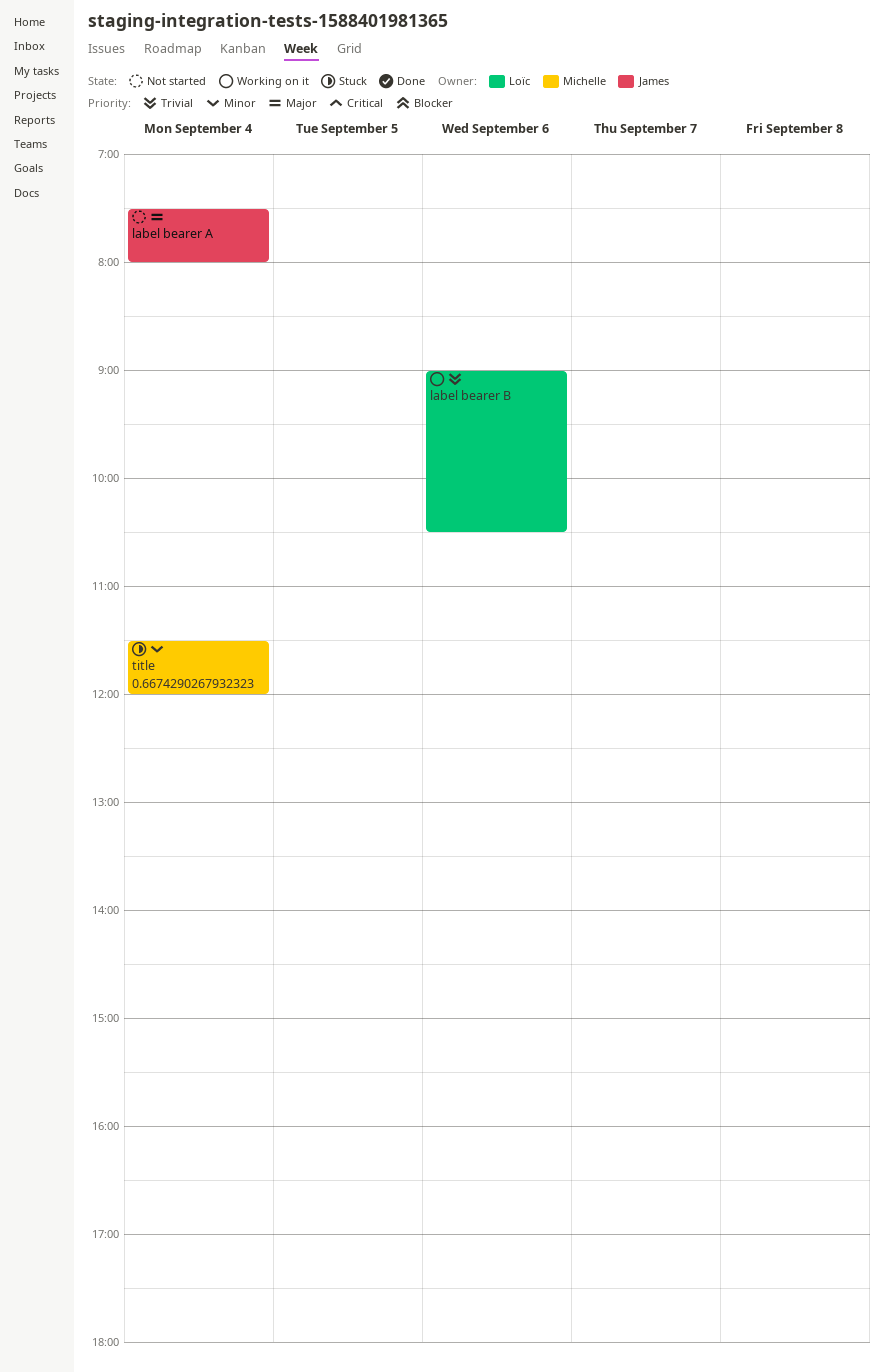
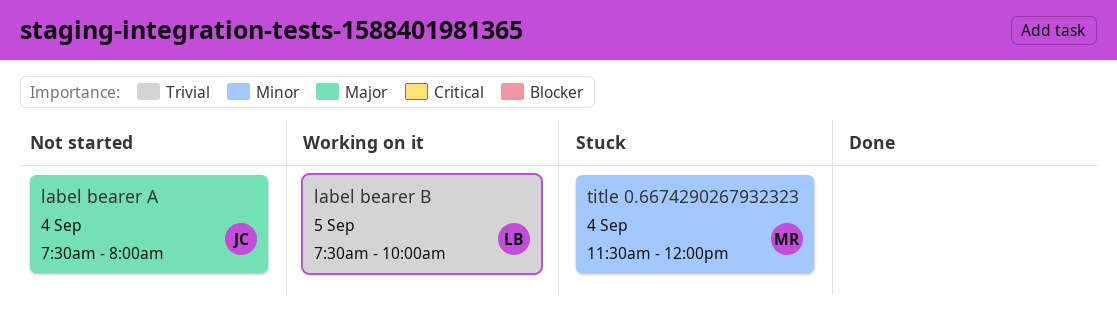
label bearer B, day: Sep 6 -> Sep 5
label bearer B, begins: 09:00 -> 07:30
label bearer B, ends: 10:30 -> 10:00

